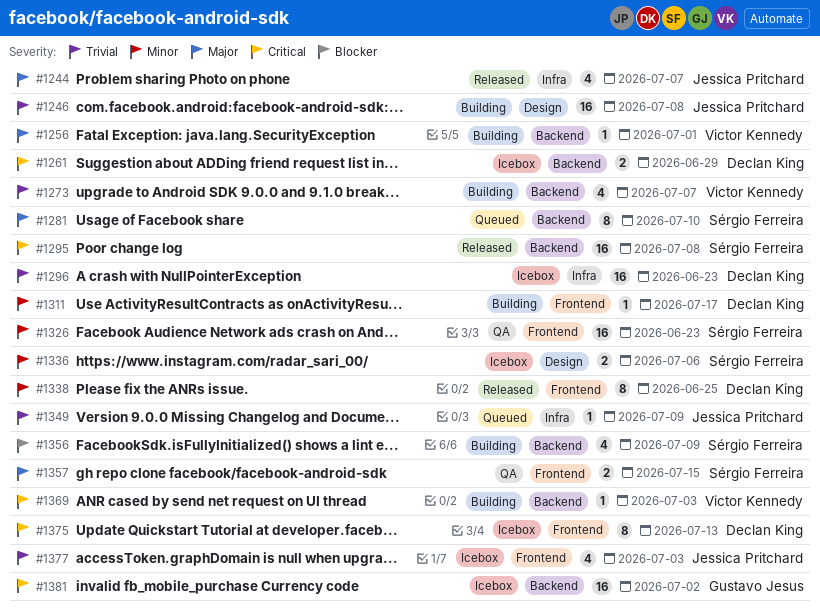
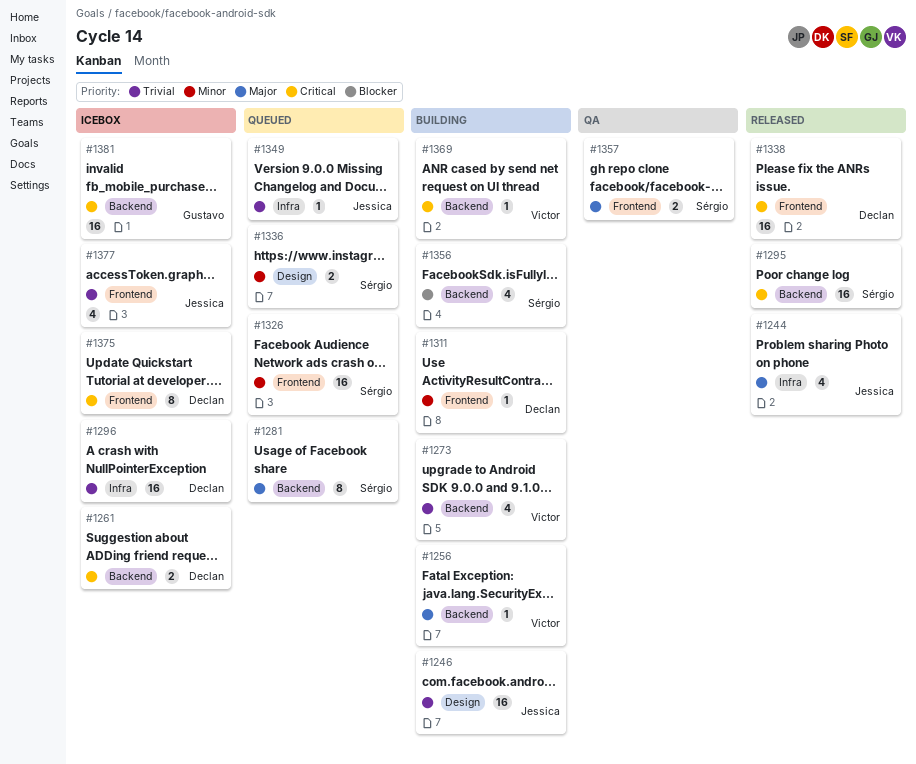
#1326, status: QA -> Queued
#1336, status: Icebox -> Queued
#1338, priority: Minor -> Critical
#1338, estimate: 8 -> 16

